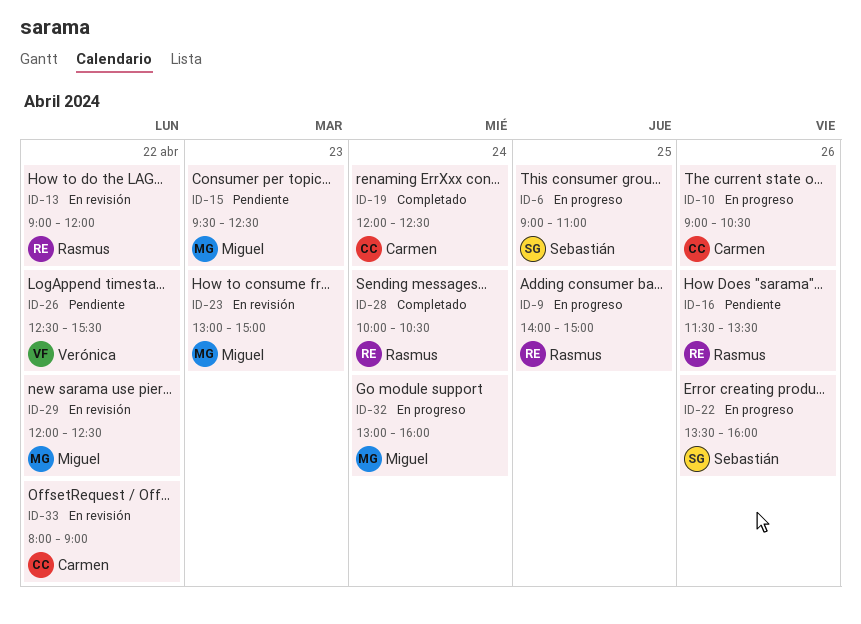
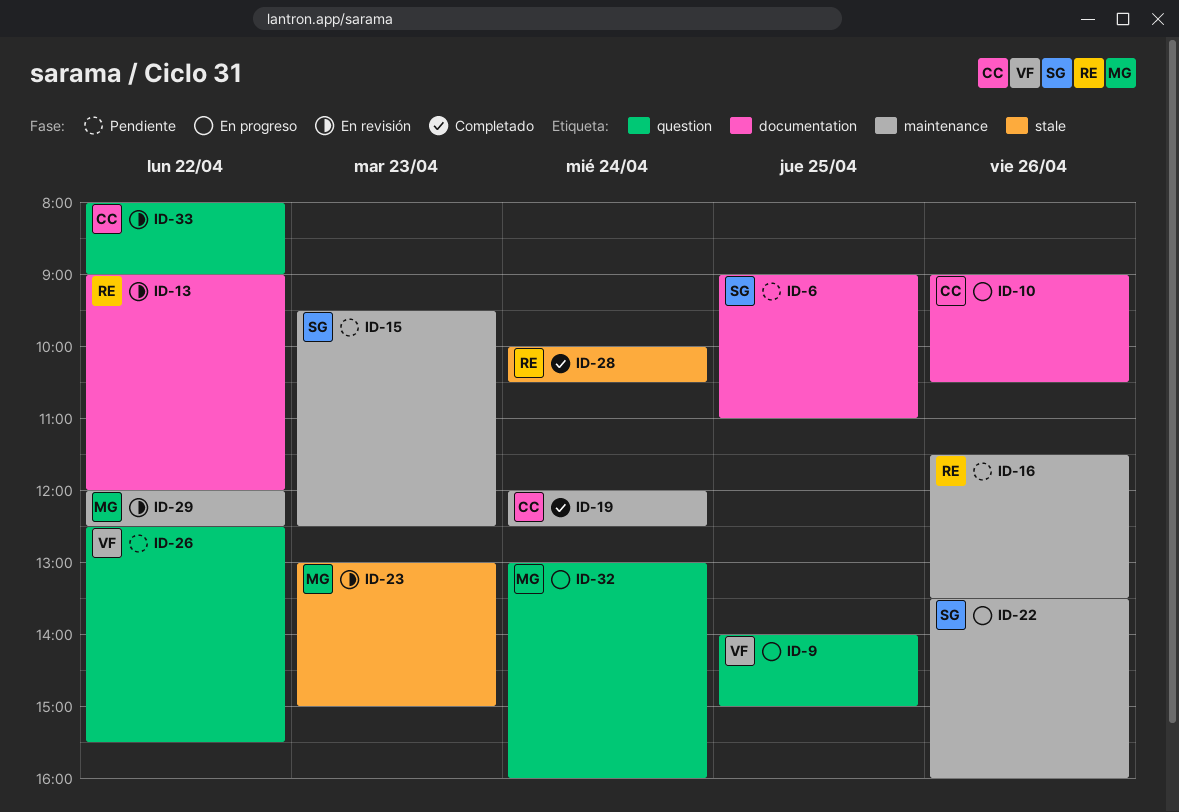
ID-6, status: En progreso -> Pendiente
ID-9, owner: Rasmus -> Verónica
ID-15, owner: Miguel -> Sebastián

